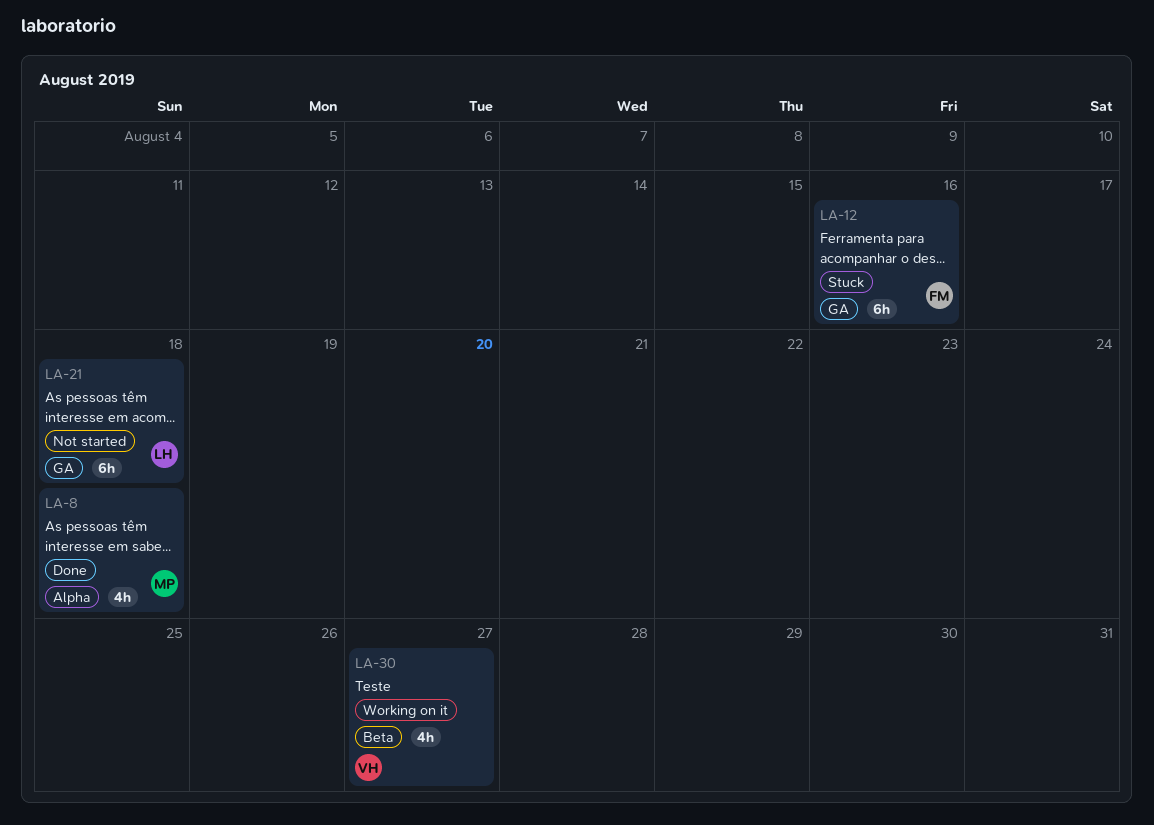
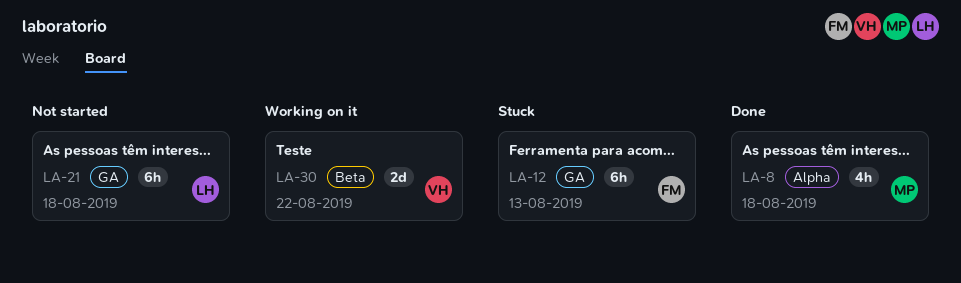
LA-12, due: Aug 16 -> Aug 13
LA-30, estimate: 4h -> 2d
LA-30, due: Aug 27 -> Aug 22

